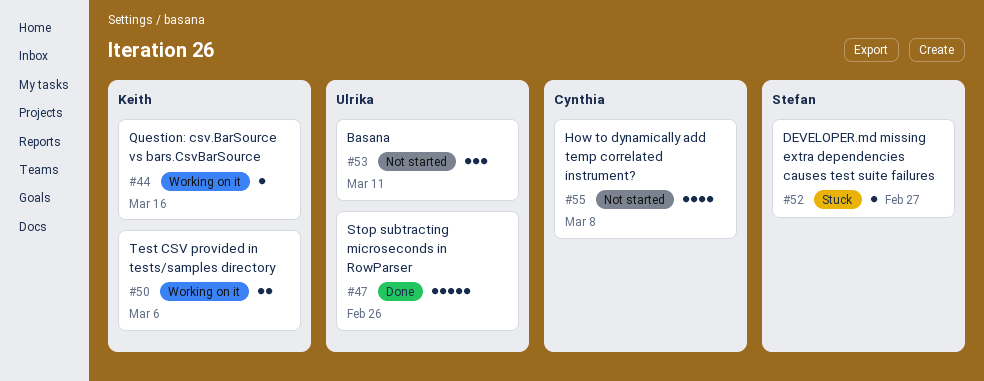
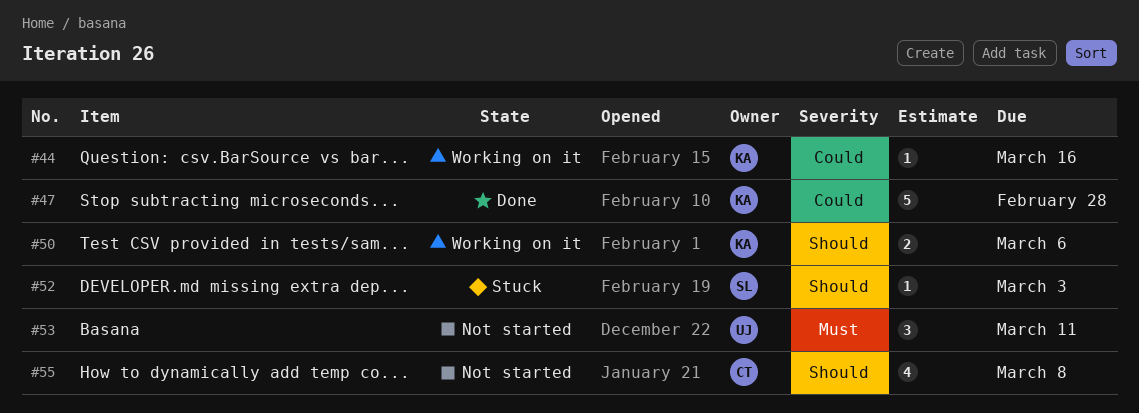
#47, owner: Ulrika -> Keith
#47, due: Feb 26 -> Feb 28
#52, due: Feb 27 -> Mar 3

